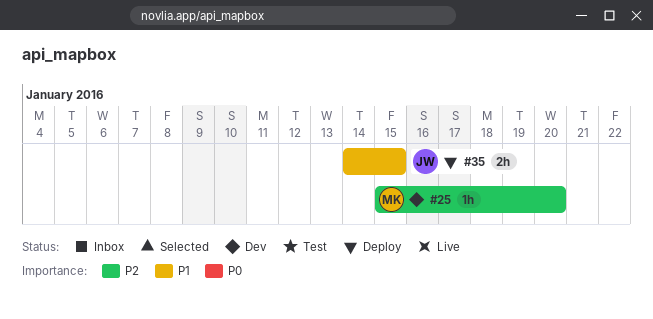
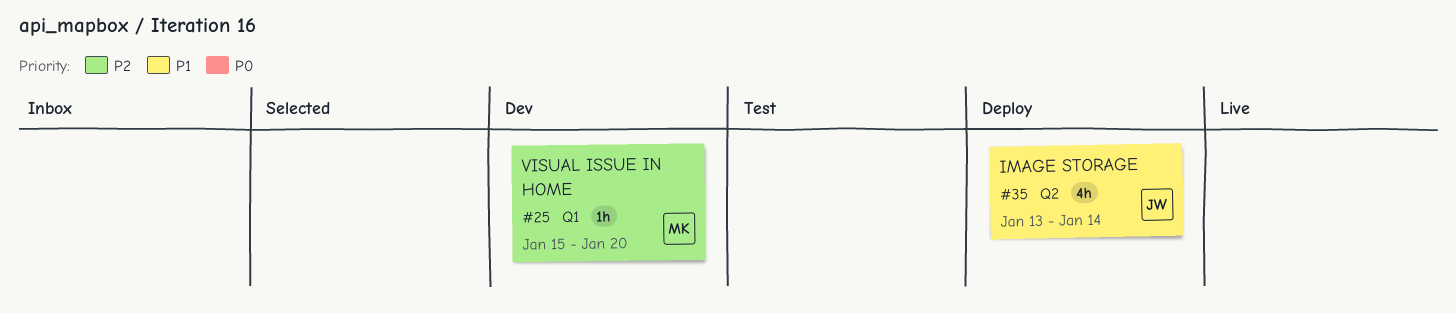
#35, estimate: 2h -> 4h
#35, start: Jan 14 -> Jan 13
#35, due: Jan 15 -> Jan 14

